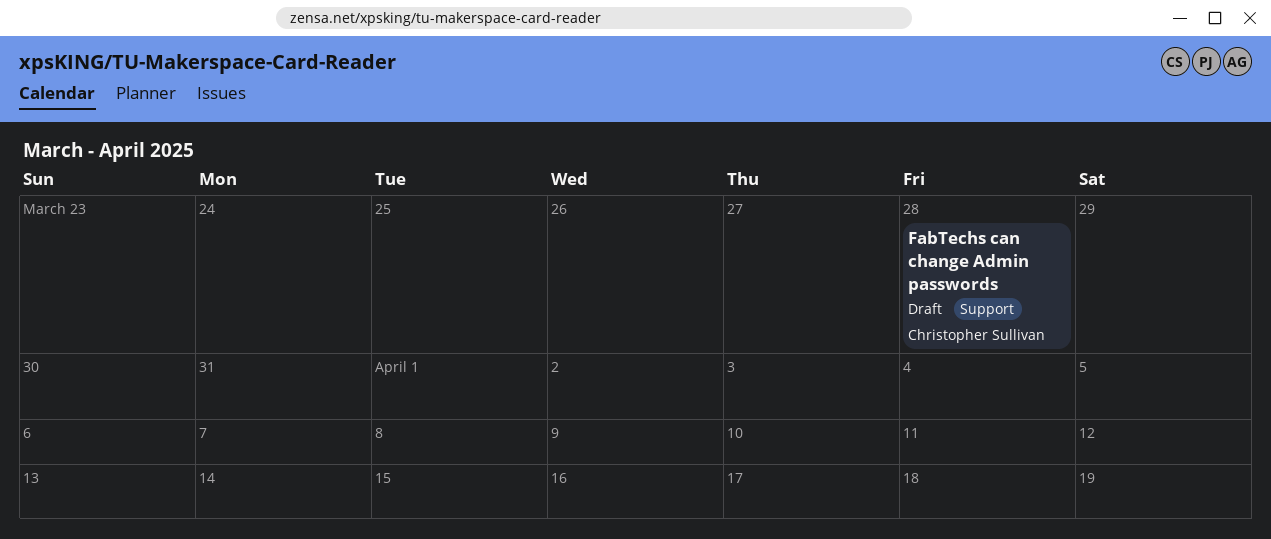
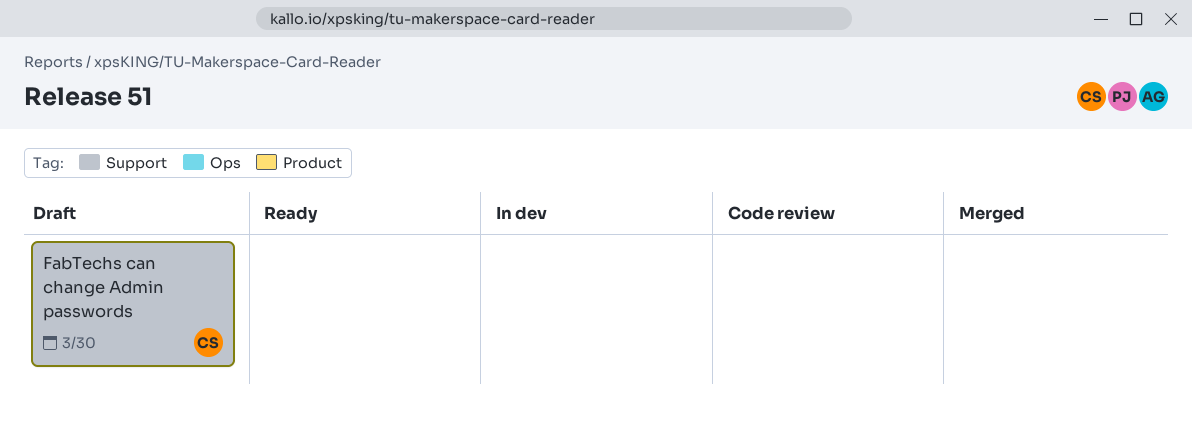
FabTechs can change Admin passwords, due: Mar 28 -> Mar 30

